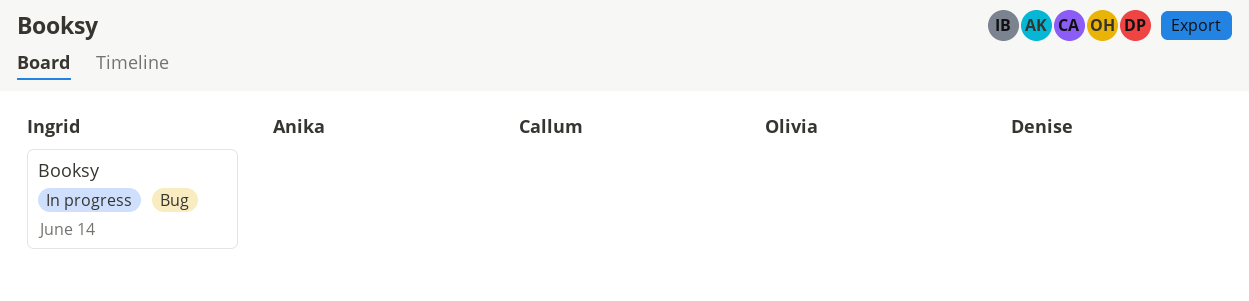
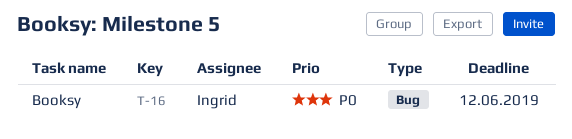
Booksy, due: Jun 14 -> Jun 12

